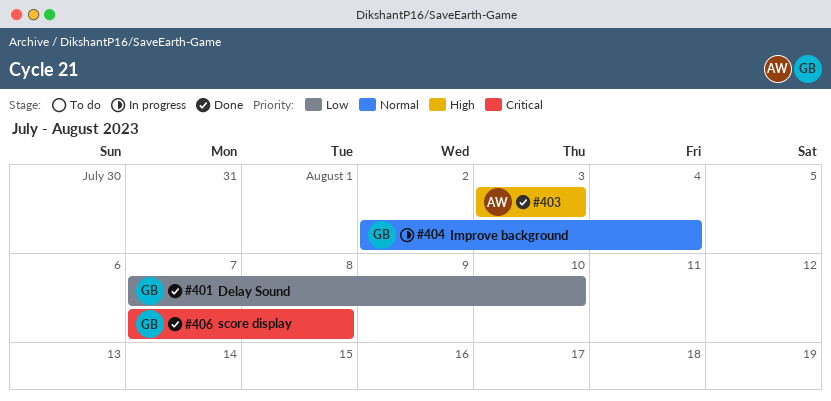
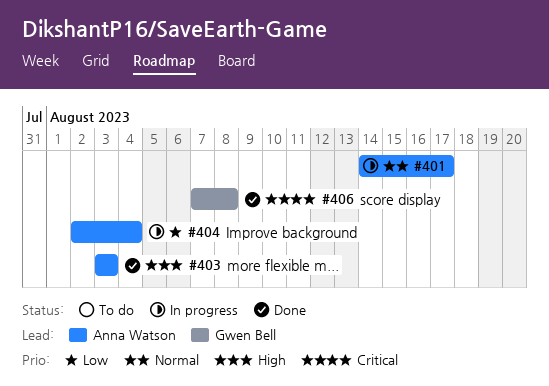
#401, status: Done -> In progress
#401, owner: Gwen Bell -> Anna Watson
#401, priority: Low -> Normal
#401, start: Aug 7 -> Aug 14
#401, due: Aug 10 -> Aug 17
#404, owner: Gwen Bell -> Anna Watson
#404, priority: Normal -> Low

